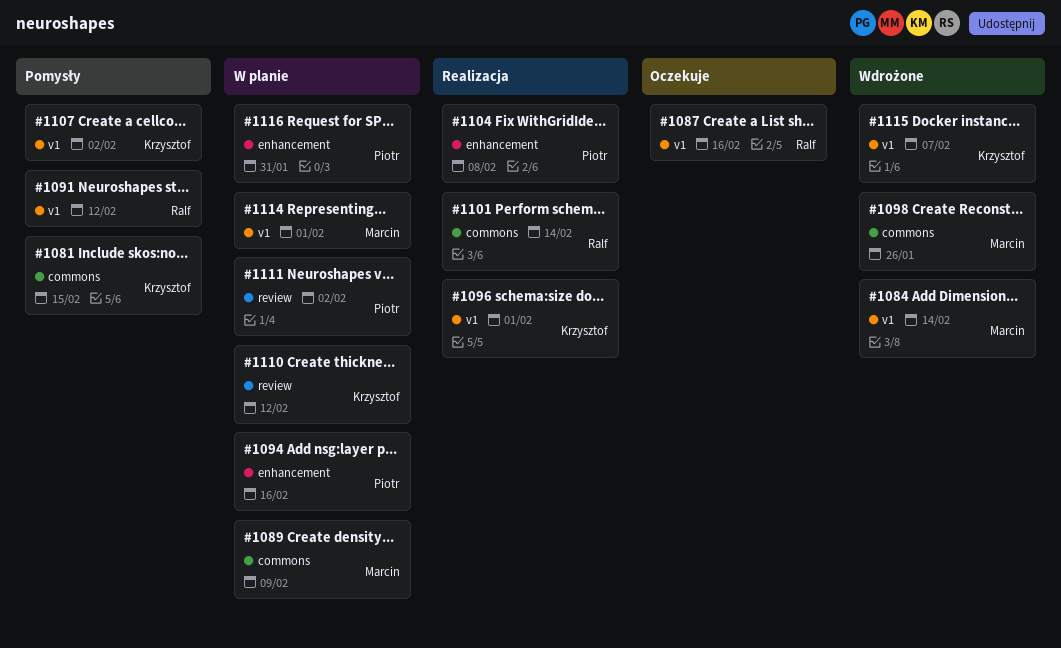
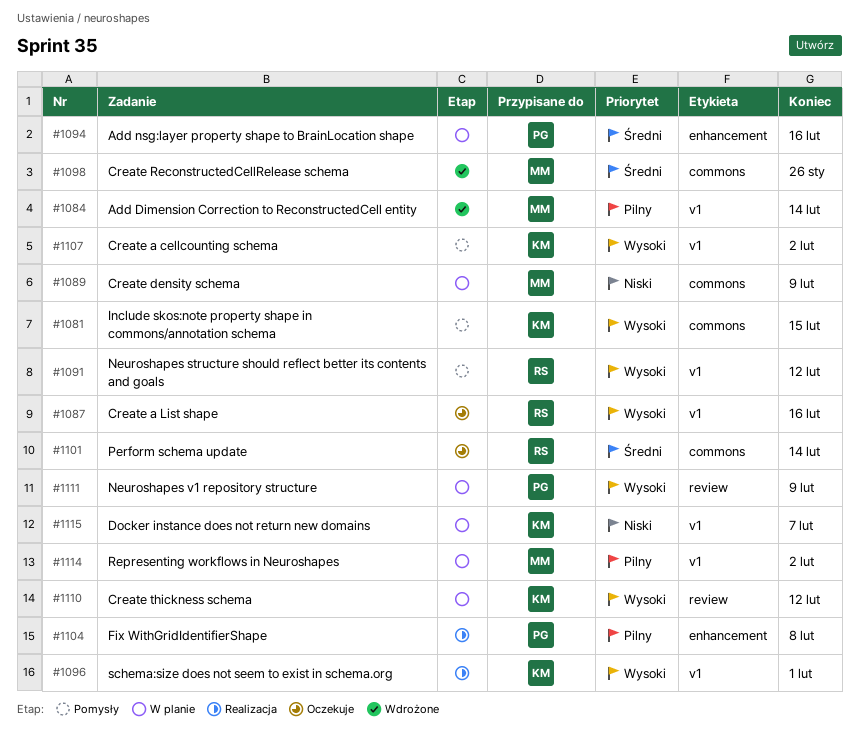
#1101, status: Realizacja -> Oczekuje
#1111, due: Feb 2 -> Feb 9
#1114, due: Feb 1 -> Feb 2
#1115, status: Wdrożone -> W planie
#1116: present -> none

